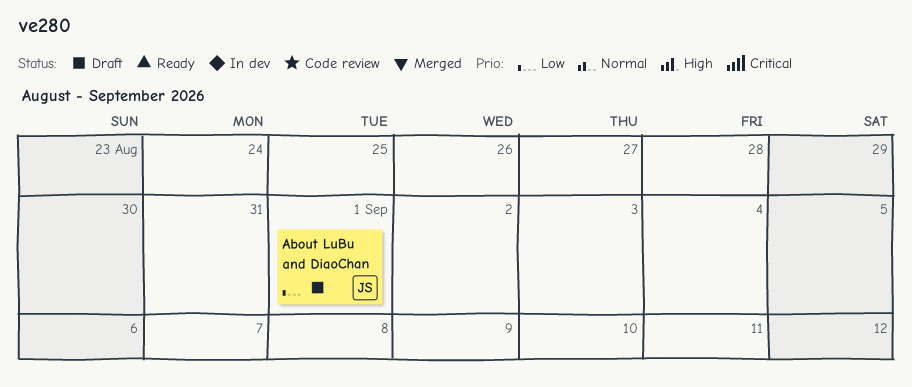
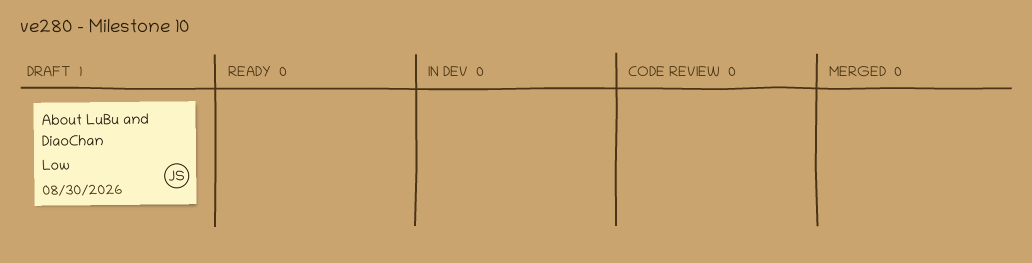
About LuBu and DiaoChan, due: Sep 1 -> Aug 30

